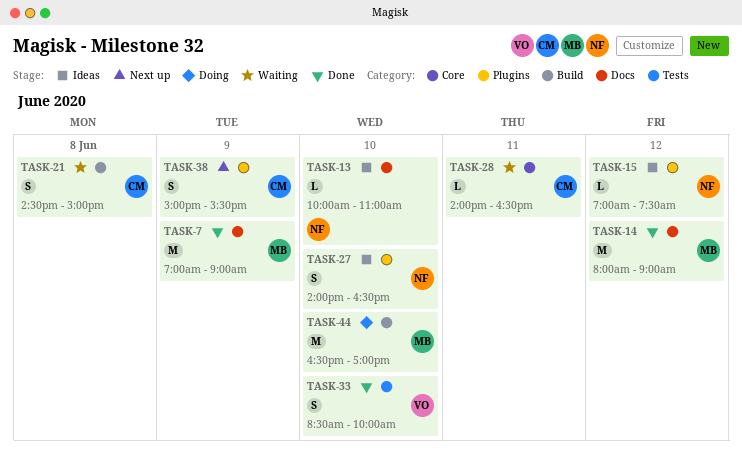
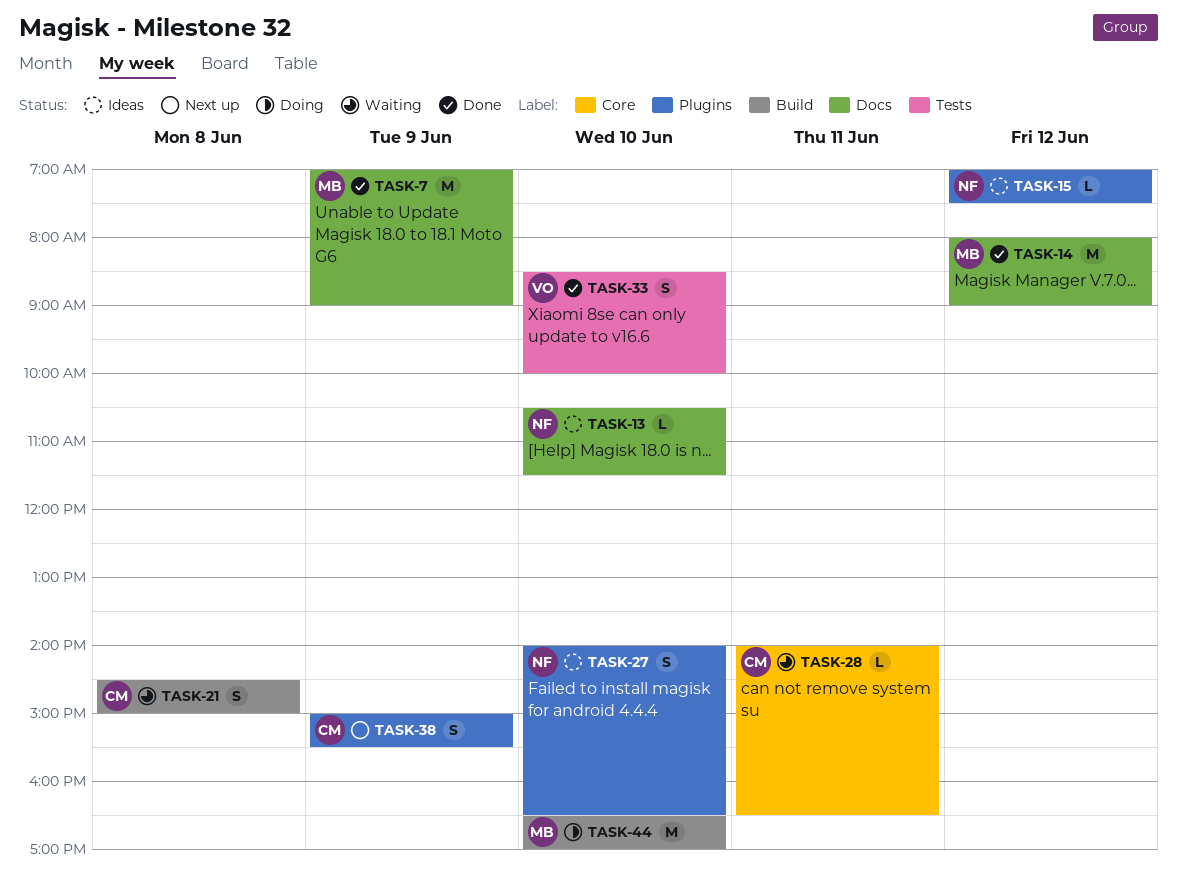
TASK-13, begins: 10:00 -> 10:30
TASK-13, ends: 11:00 -> 11:30

